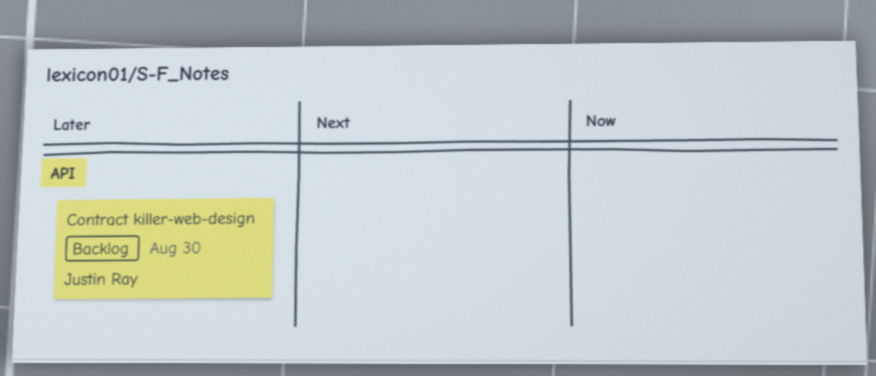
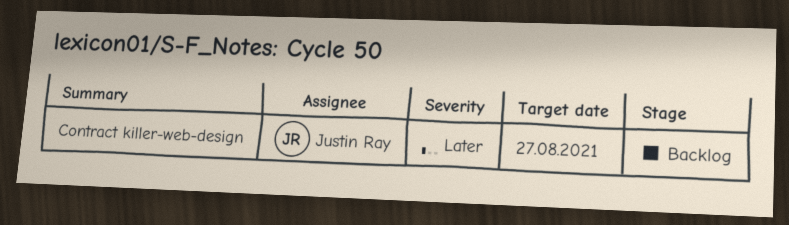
Contract killer-web-design, due: Aug 30 -> Aug 27

